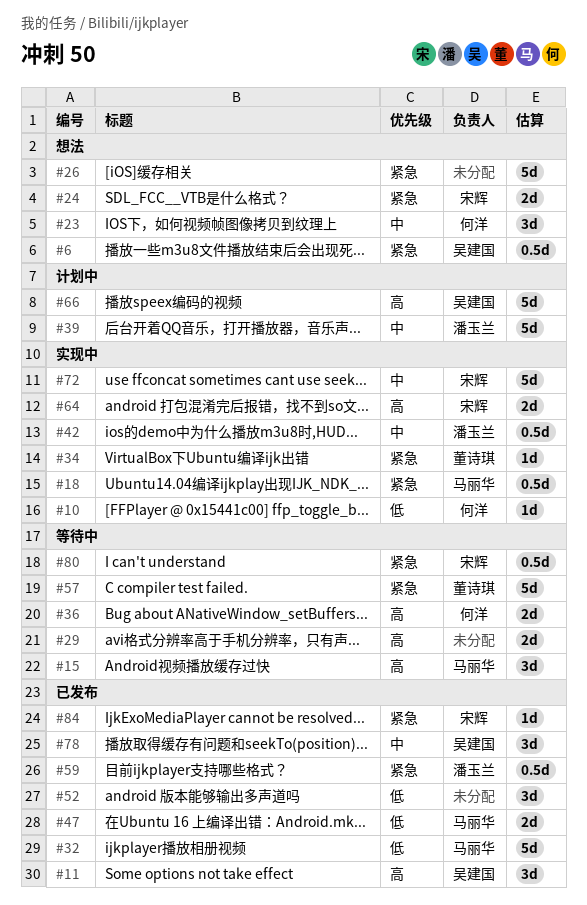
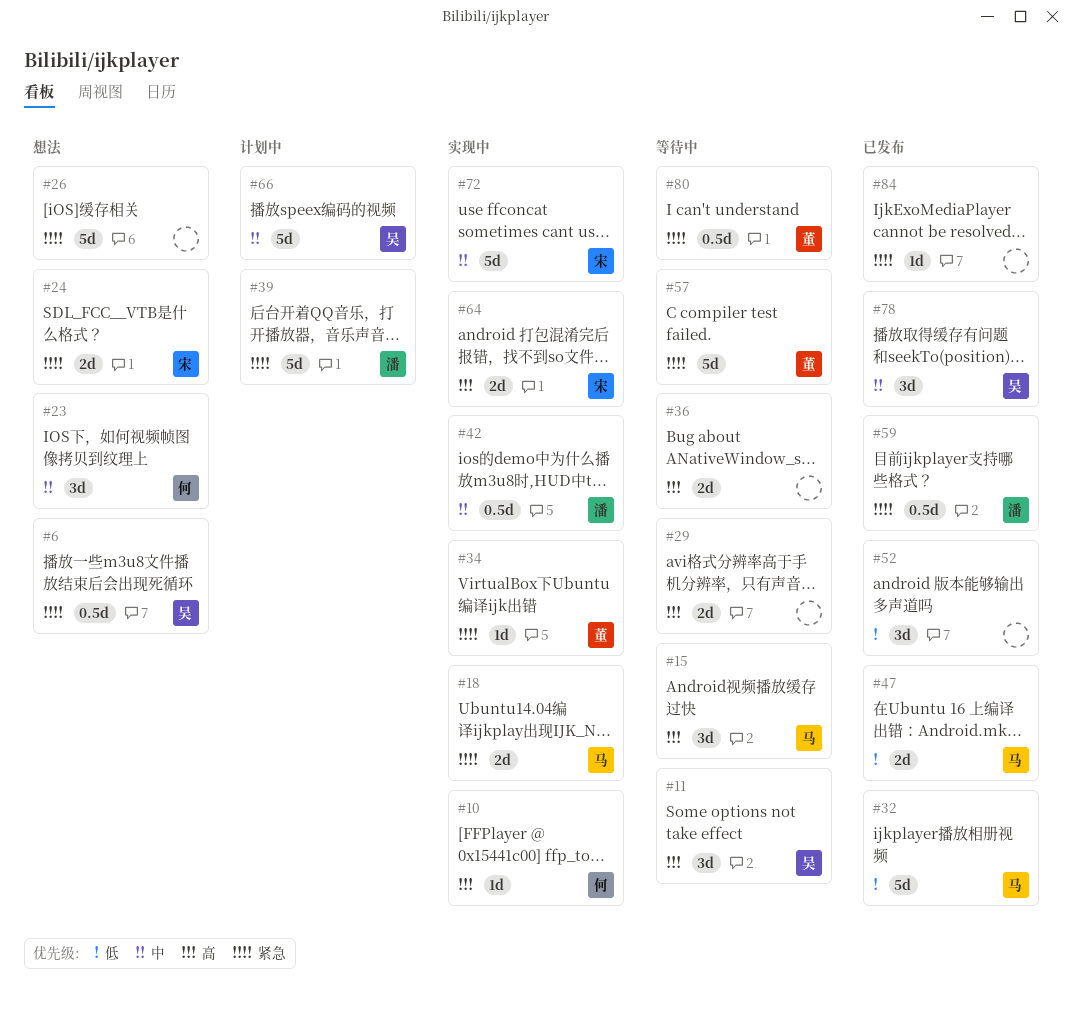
#10, priority: 低 -> 高
#11, status: 已发布 -> 等待中
#18, estimate: 0.5d -> 2d
#36, owner: 何洋 -> none
#39, priority: 中 -> 紧急
#66, priority: 高 -> 中
#80, owner: 宋辉 -> 董诗琪
#84, owner: 宋辉 -> none

